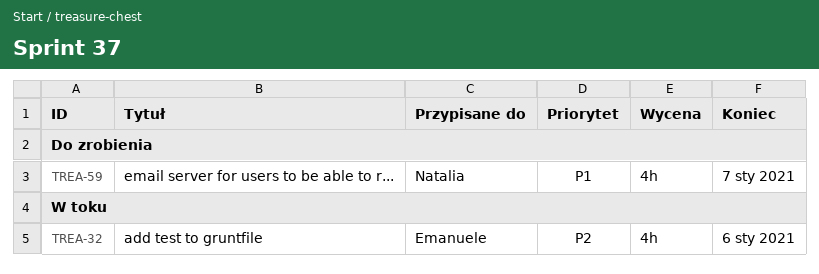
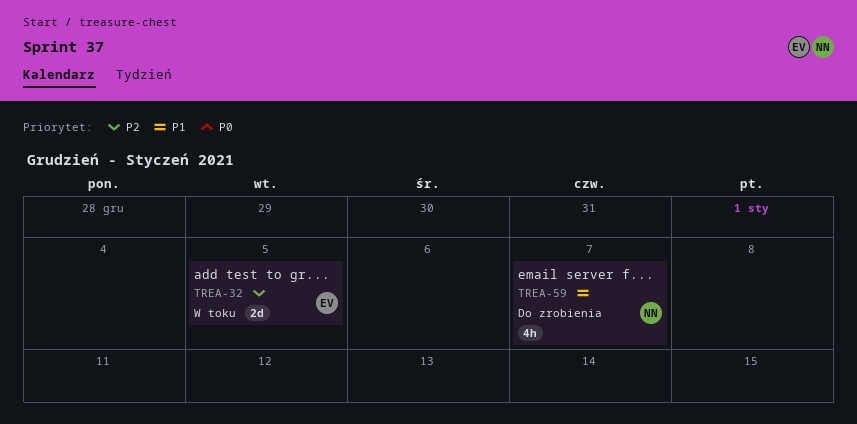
TREA-32, estimate: 4h -> 2d
TREA-32, due: Jan 6 -> Jan 5

